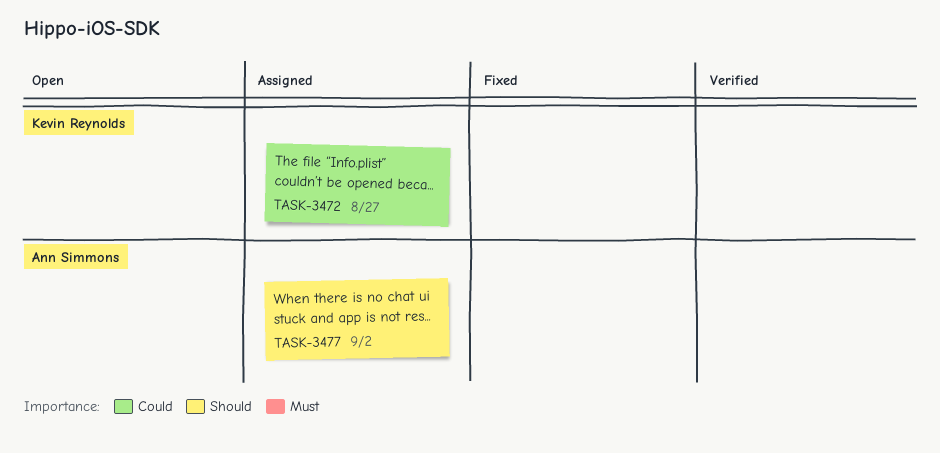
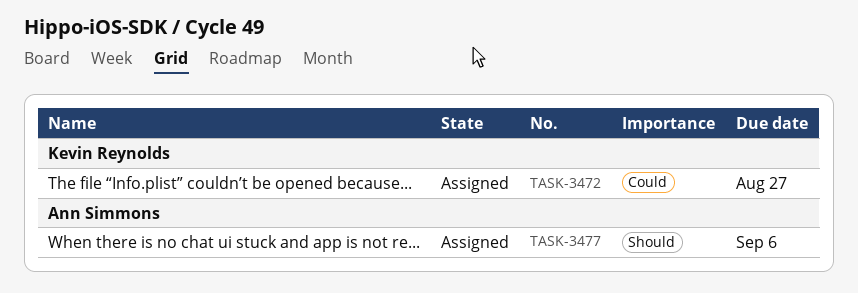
TASK-3477, due: Sep 2 -> Sep 6

